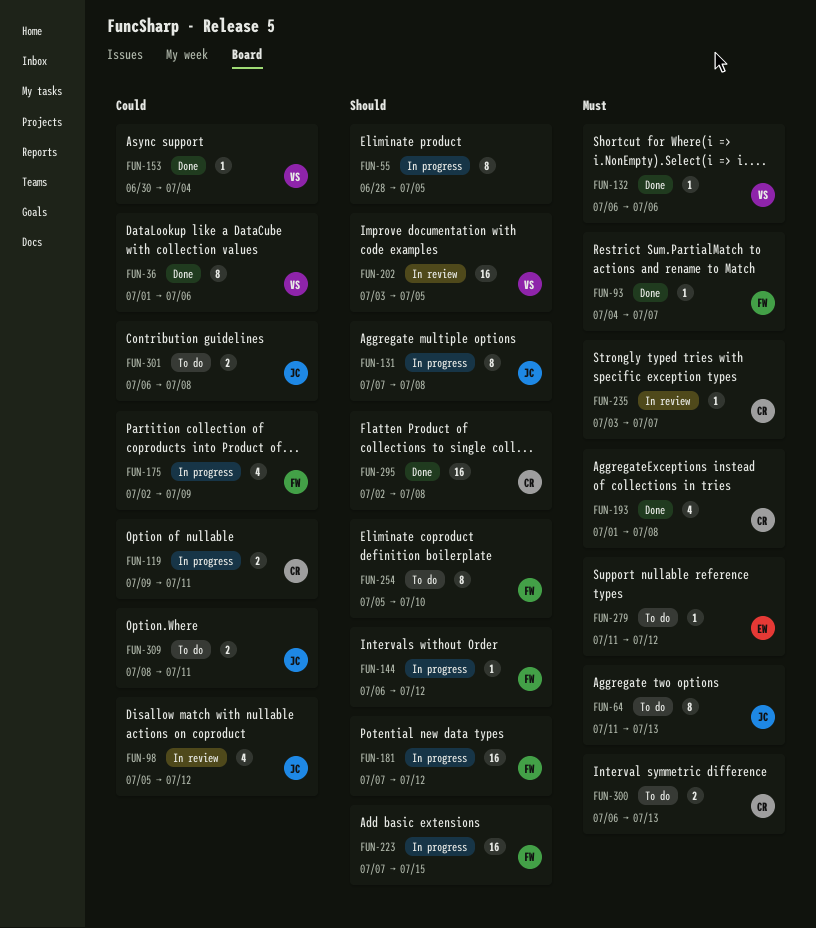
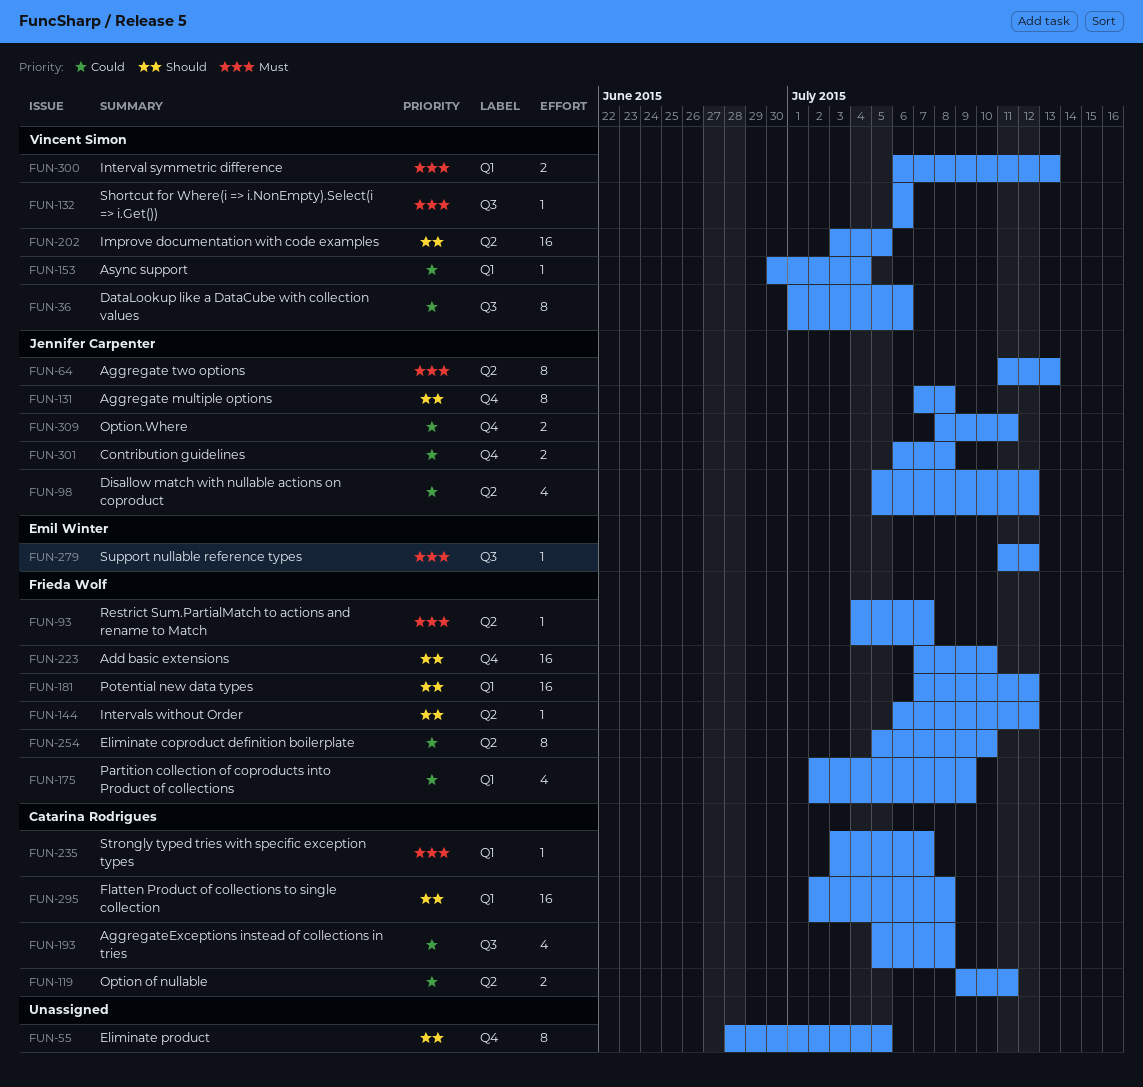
FUN-193, priority: Must -> Could
FUN-193, start: Jul 1 -> Jul 5
FUN-223, due: Jul 15 -> Jul 10
FUN-254, priority: Should -> Could
FUN-300, owner: Catarina Rodrigues -> Vincent Simon

